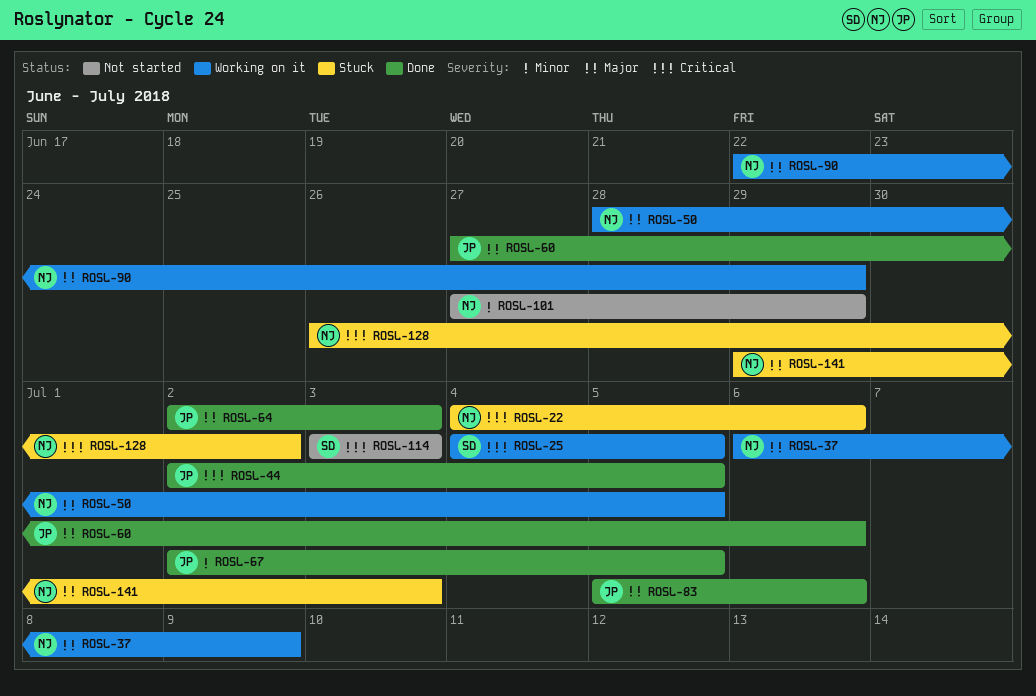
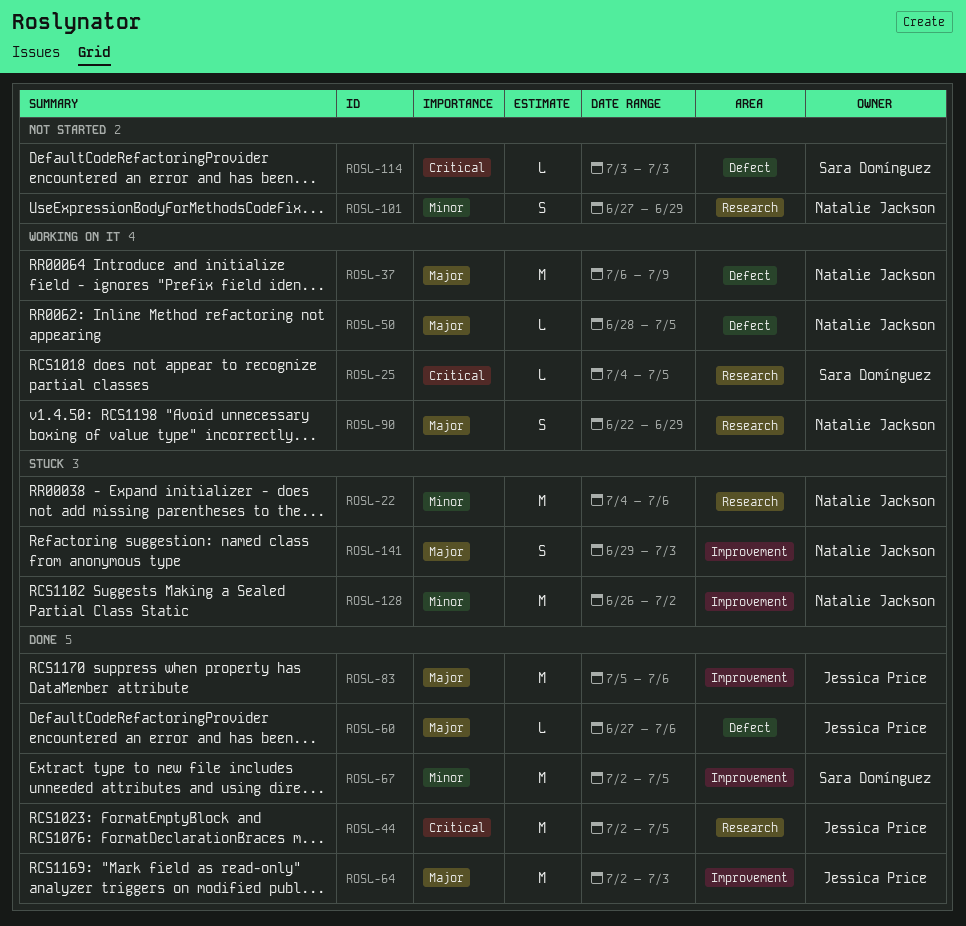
ROSL-22, priority: Critical -> Minor
ROSL-67, owner: Jessica Price -> Sara Domínguez
ROSL-128, priority: Critical -> Minor

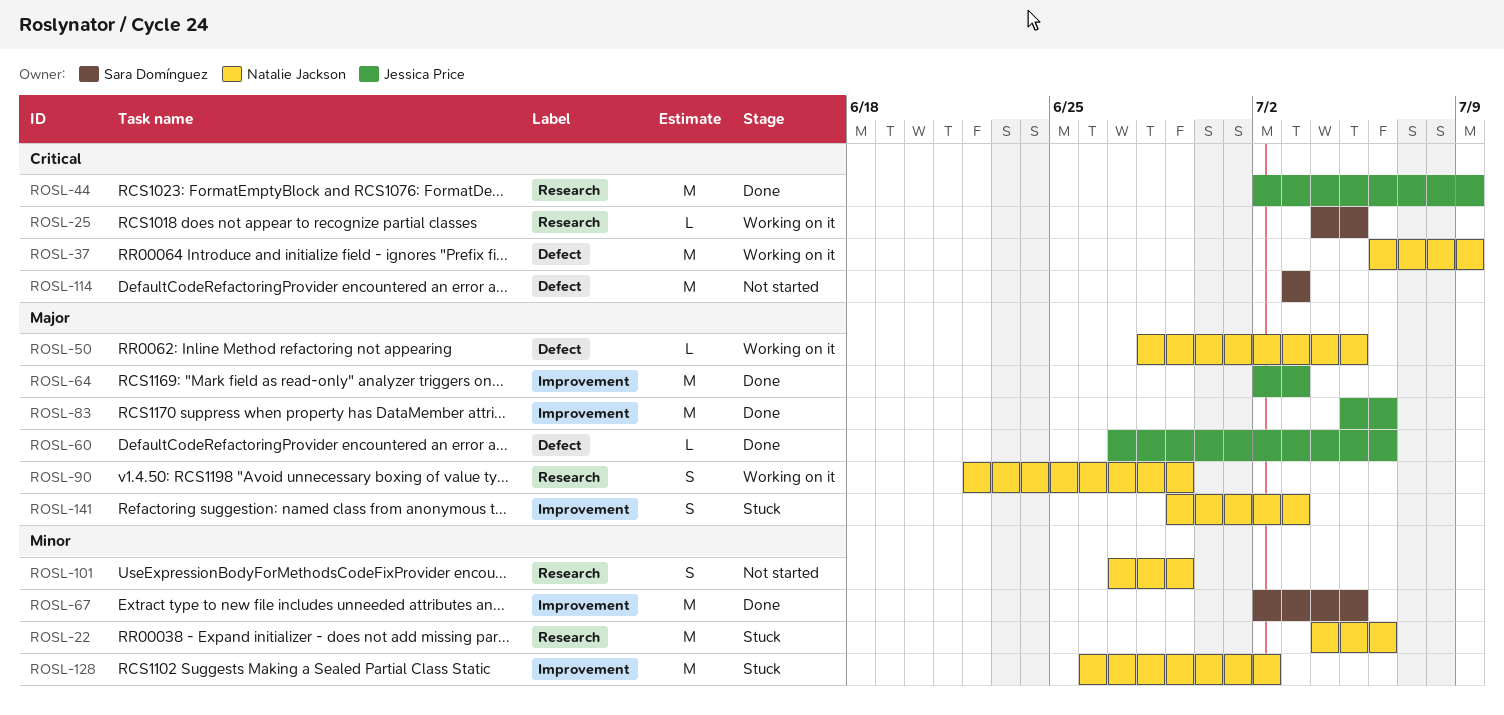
ROSL-37, priority: Major -> Critical
ROSL-44, due: Jul 5 -> Jul 9
ROSL-114, estimate: L -> M

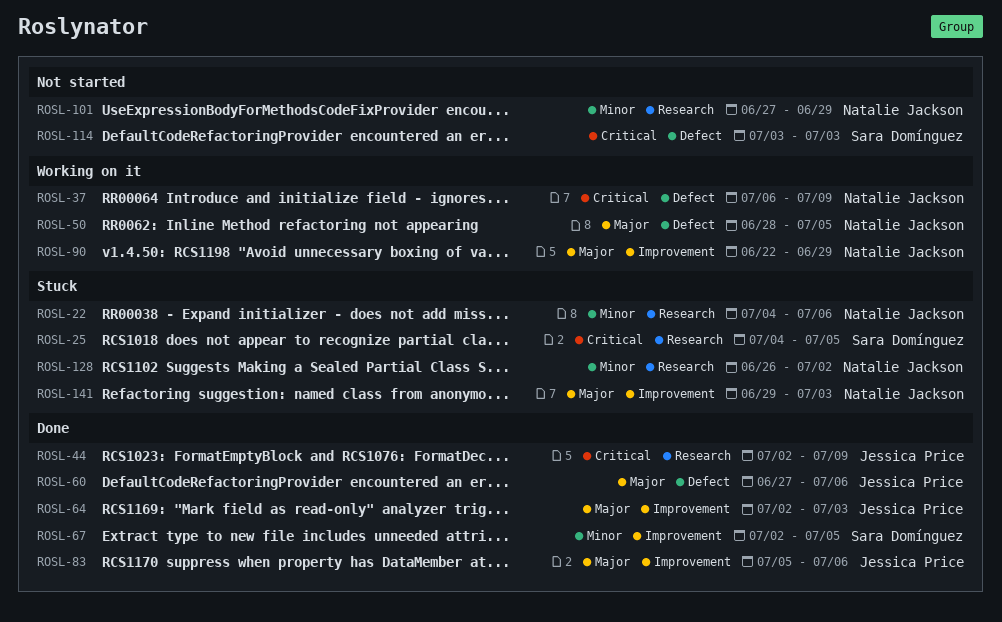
ROSL-25, status: Working on it -> Stuck
ROSL-90, label: Research -> Improvement
ROSL-128, label: Improvement -> Research

